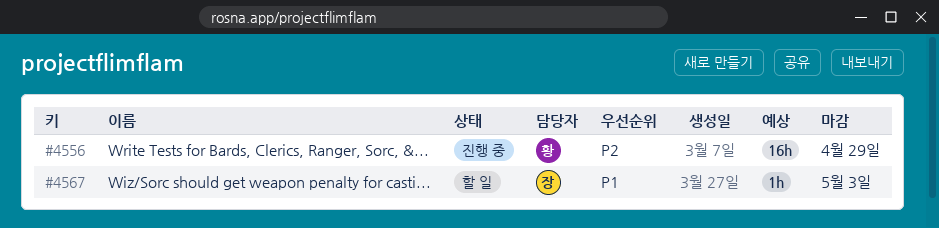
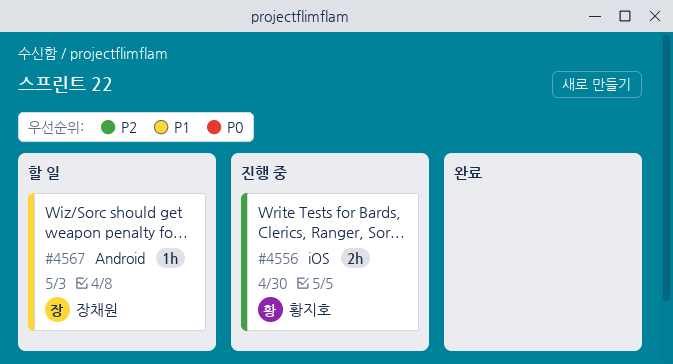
#4556, estimate: 16h -> 2h
#4556, due: Apr 29 -> Apr 30

